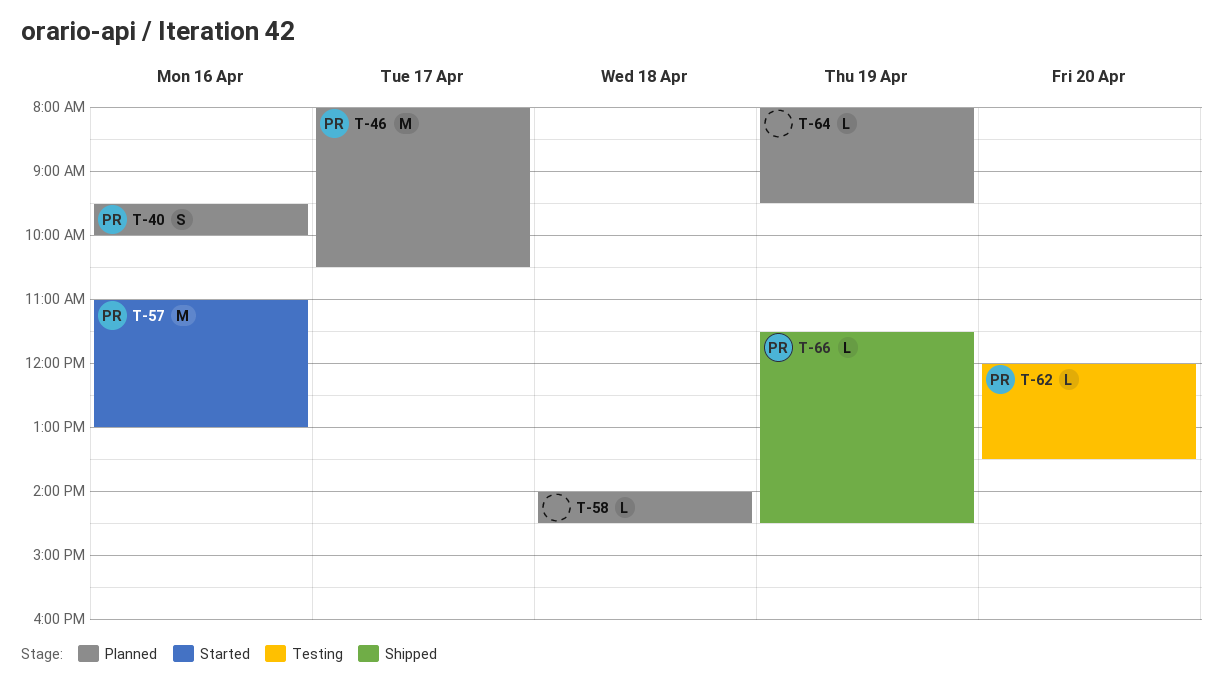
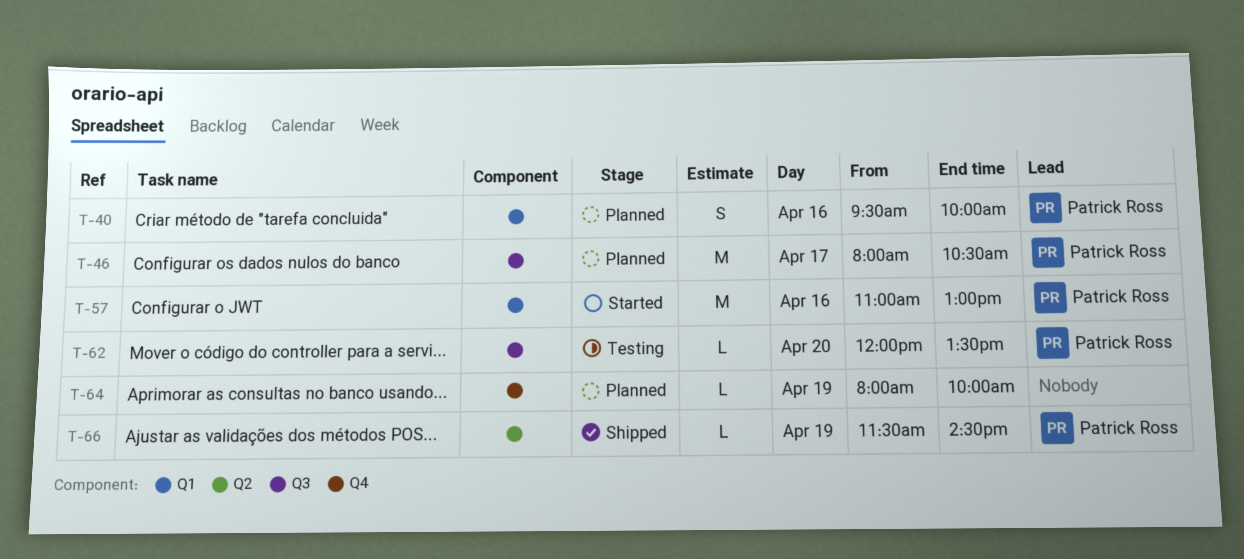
T-58: present -> none
T-64, ends: 09:30 -> 10:00

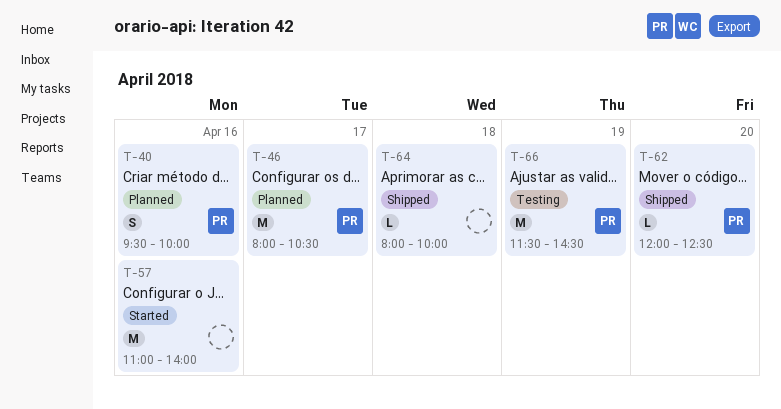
T-57, owner: Patrick Ross -> none
T-57, ends: 13:00 -> 14:00
T-62, status: Testing -> Shipped
T-62, ends: 13:30 -> 12:30
T-64, status: Planned -> Shipped
T-64, day: Apr 19 -> Apr 18
T-66, status: Shipped -> Testing
T-66, estimate: L -> M

